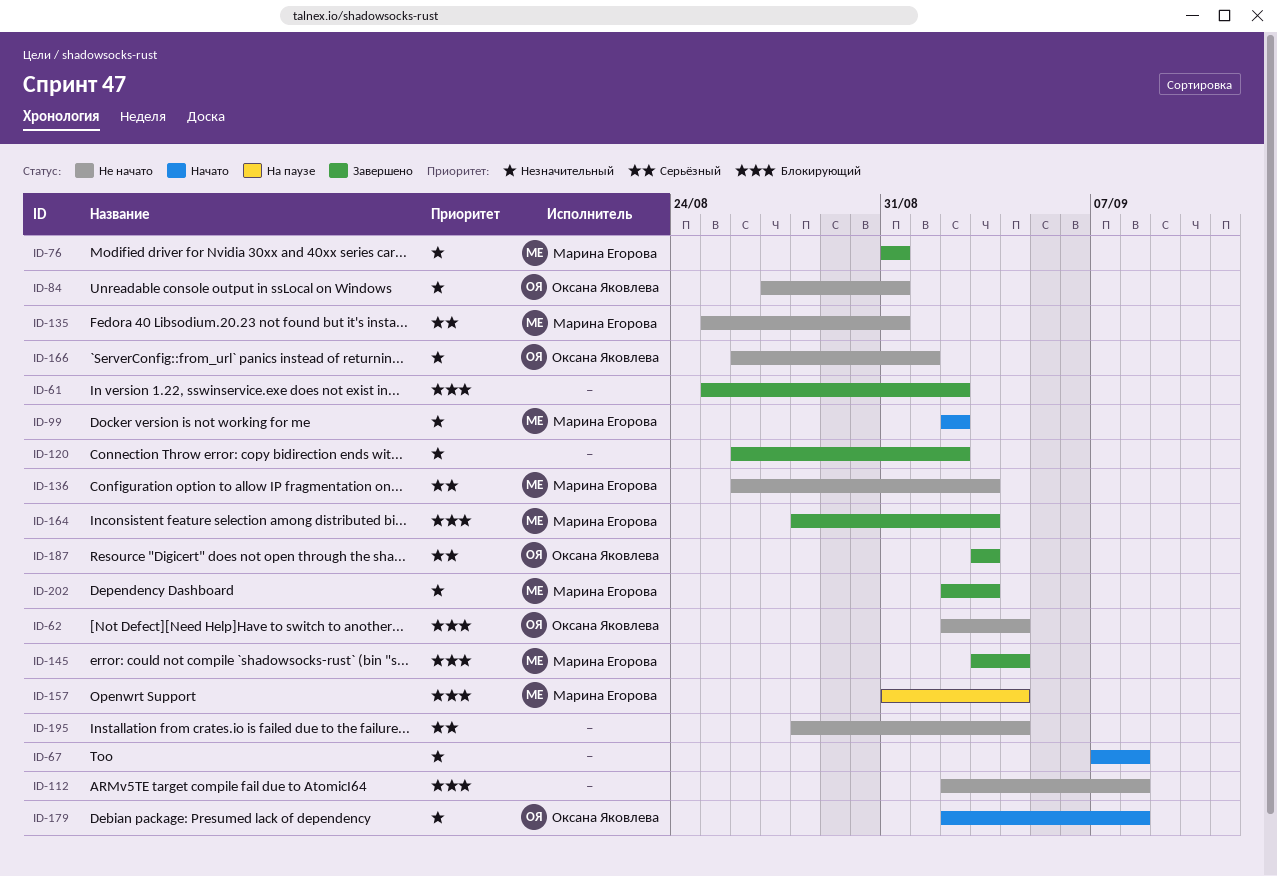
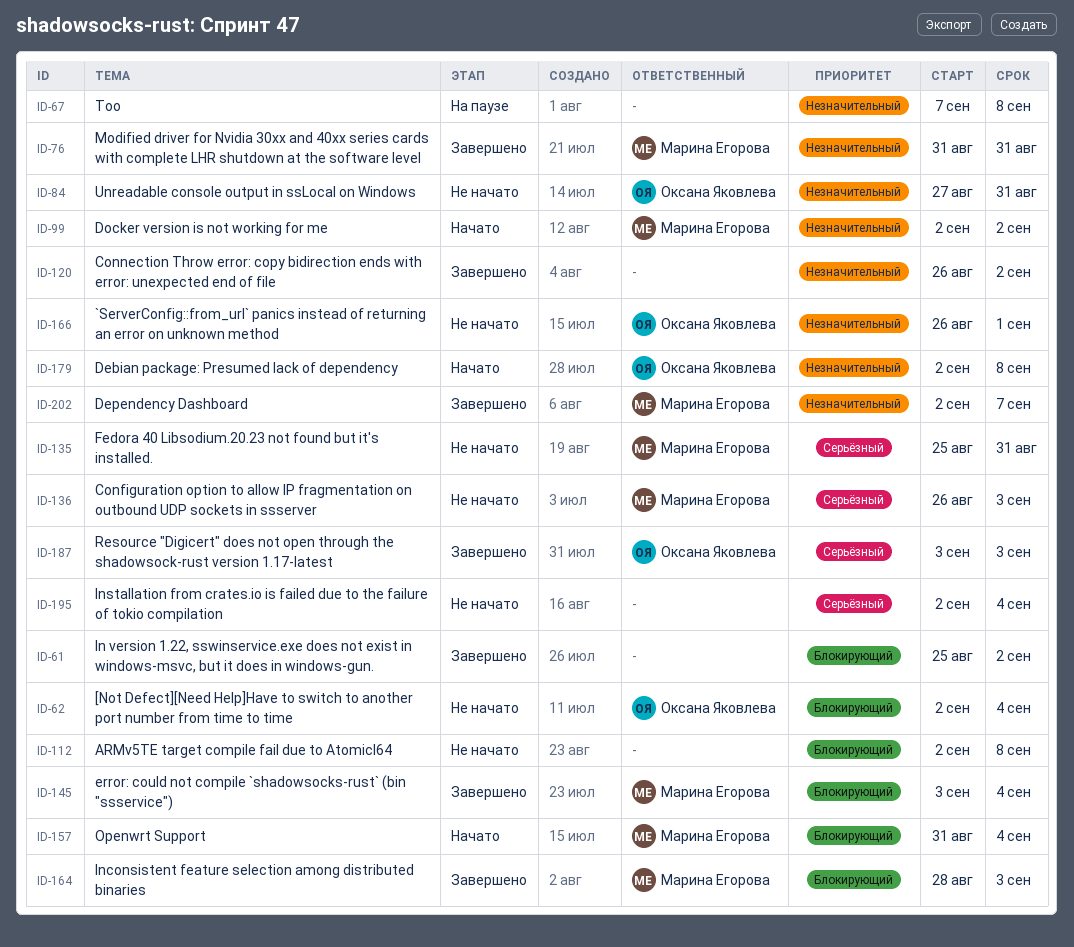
ID-67, status: Начато -> На паузе
ID-157, status: На паузе -> Начато
ID-195, start: Aug 28 -> Sep 2
ID-202, due: Sep 3 -> Sep 7

